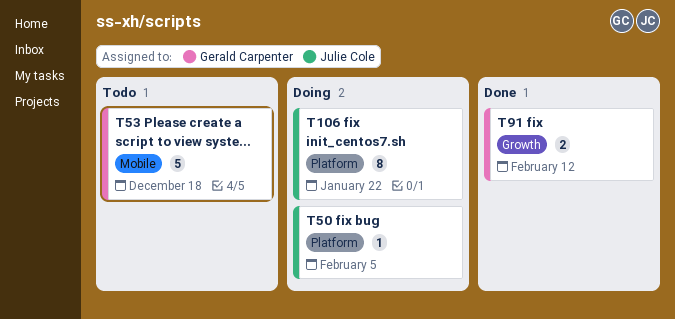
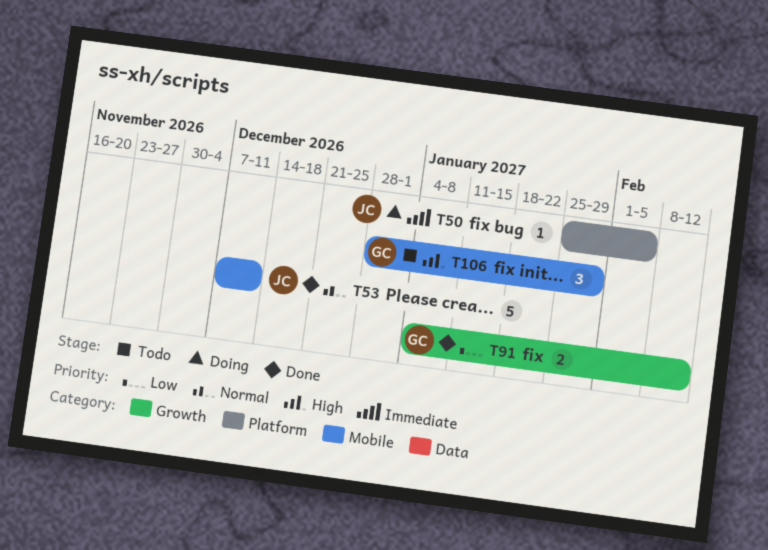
T53, status: Todo -> Done
T53, owner: Gerald Carpenter -> Julie Cole
T53, due: Dec 18 -> Dec 11
T106, status: Doing -> Todo
T106, owner: Julie Cole -> Gerald Carpenter
T106, label: Platform -> Mobile
T106, estimate: 8 -> 3
T106, due: Jan 22 -> Jan 29

